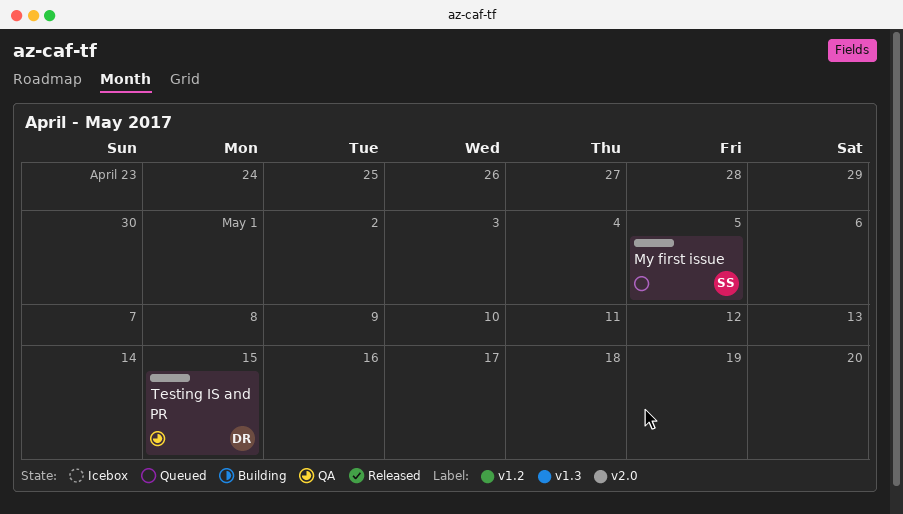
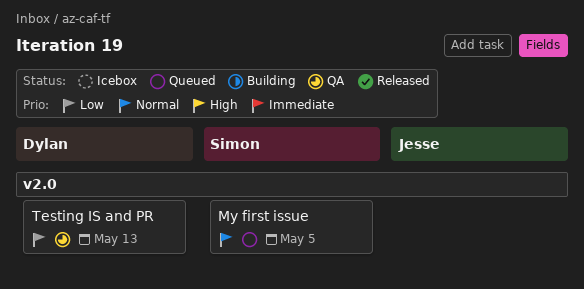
Testing IS and PR, due: May 15 -> May 13

